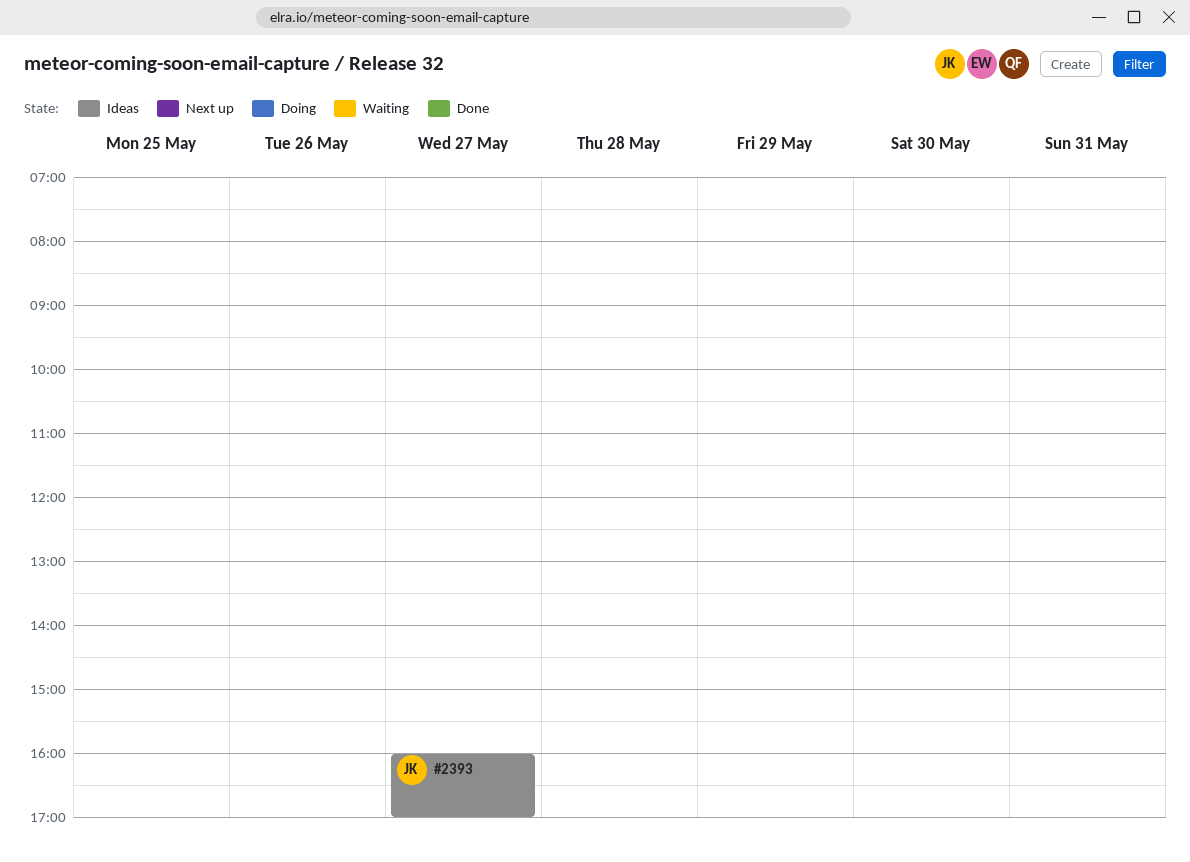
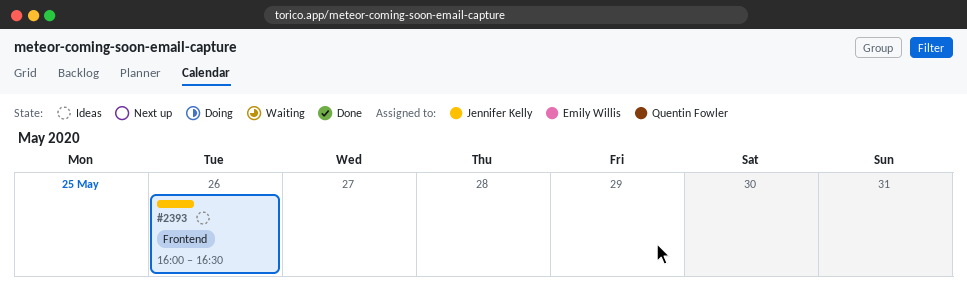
#2393, day: May 27 -> May 26
#2393, ends: 17:00 -> 16:30

